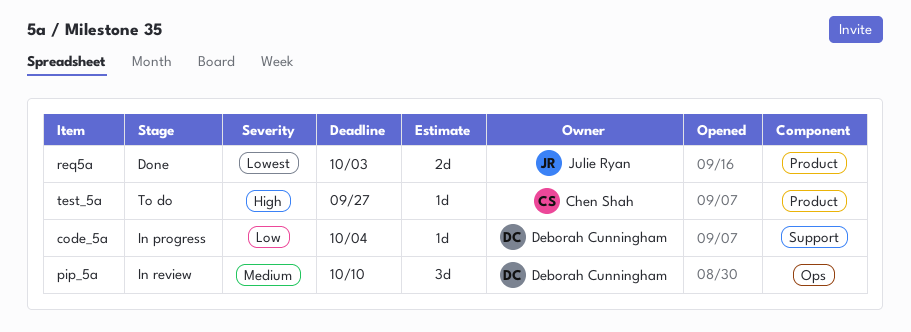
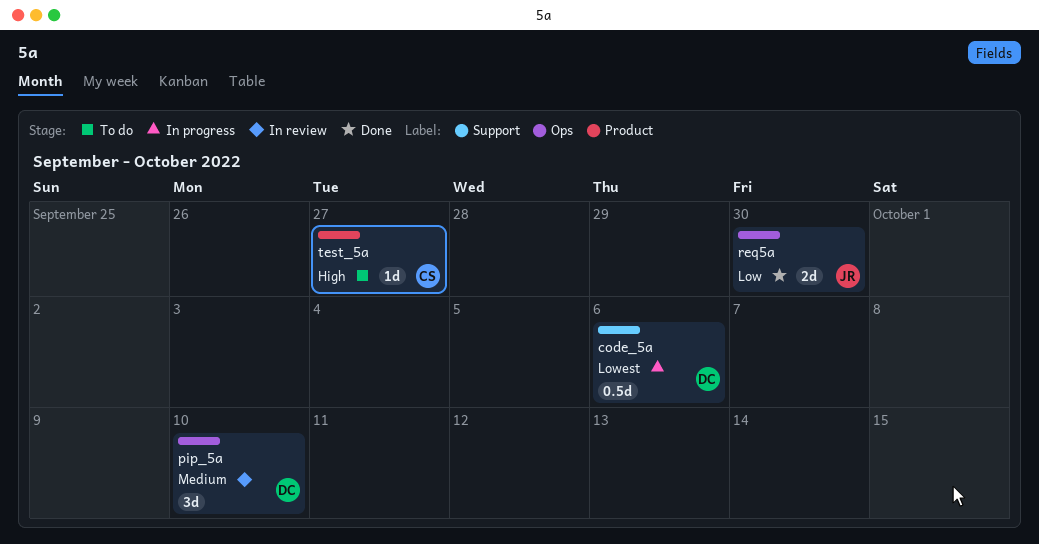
code_5a, priority: Low -> Lowest
code_5a, estimate: 1d -> 0.5d
code_5a, due: Oct 4 -> Oct 6
req5a, priority: Lowest -> Low
req5a, label: Product -> Ops
req5a, due: Oct 3 -> Sep 30

